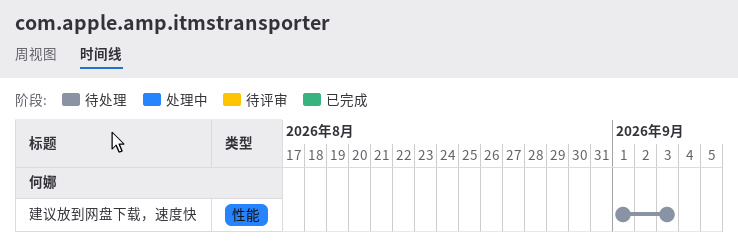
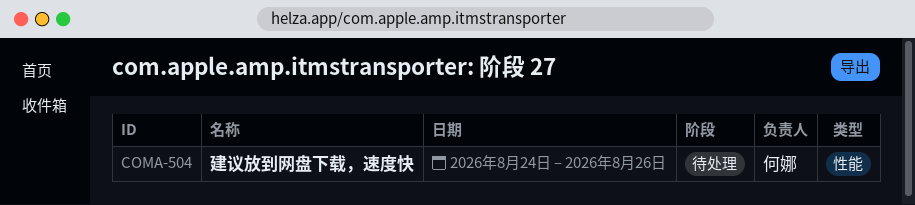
建议放到网盘下载，速度快, start: Sep 1 -> Aug 24
建议放到网盘下载，速度快, due: Sep 3 -> Aug 26

